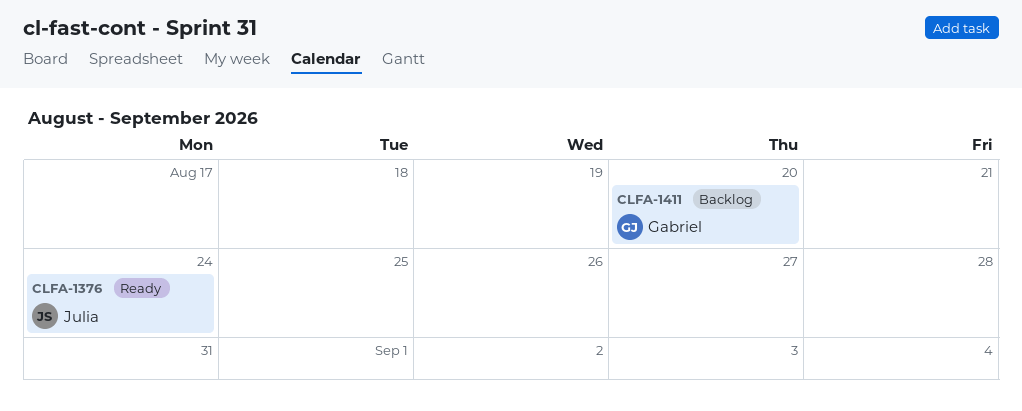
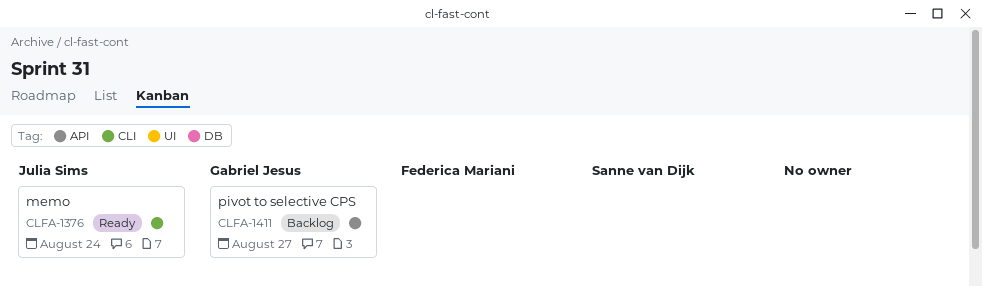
CLFA-1411, due: Aug 20 -> Aug 27

